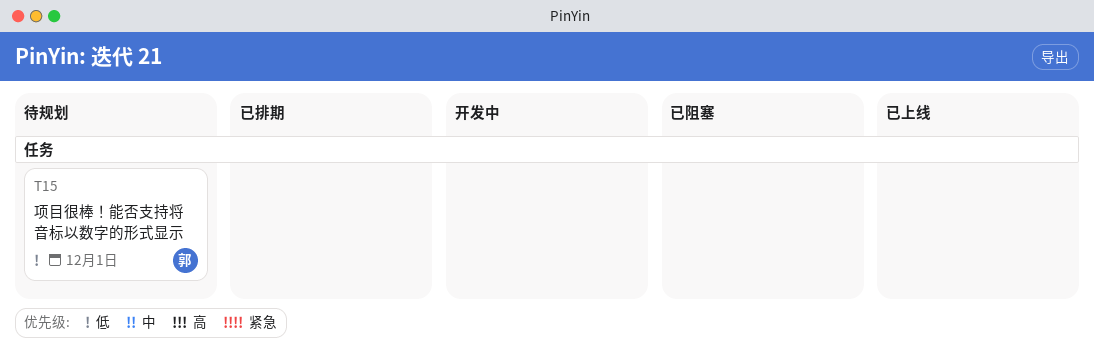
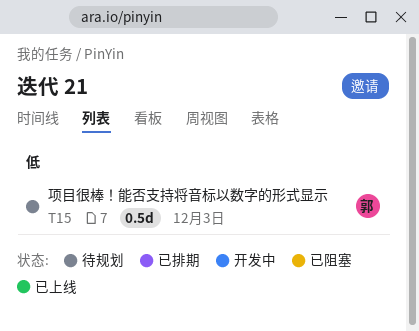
T15, due: Dec 1 -> Dec 3

